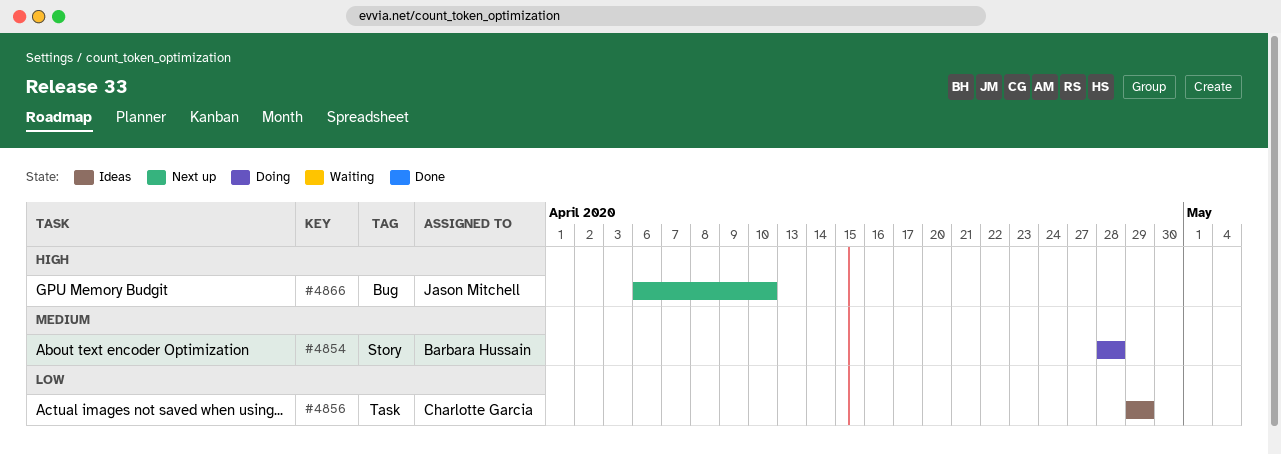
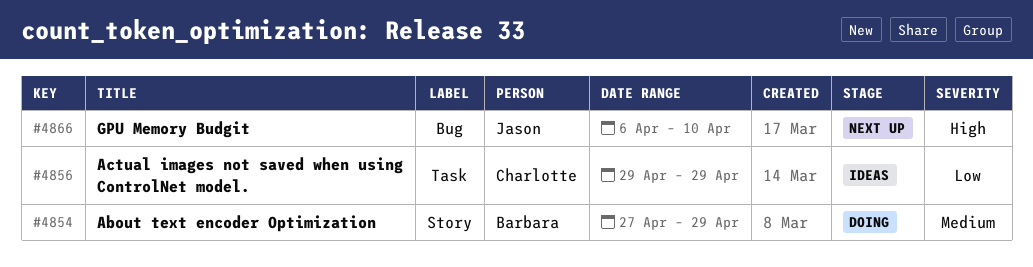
#4854, start: Apr 28 -> Apr 27
#4854, due: Apr 28 -> Apr 29

